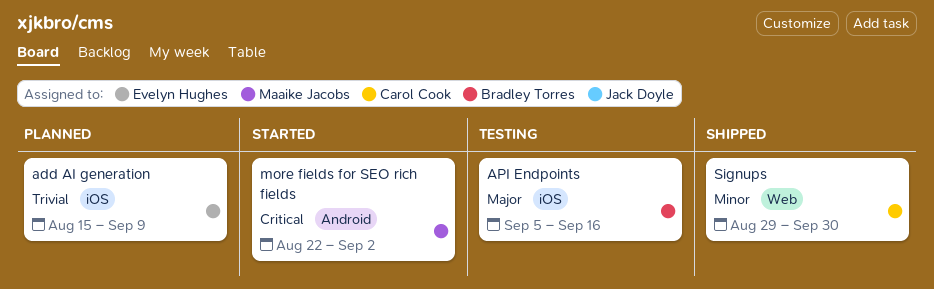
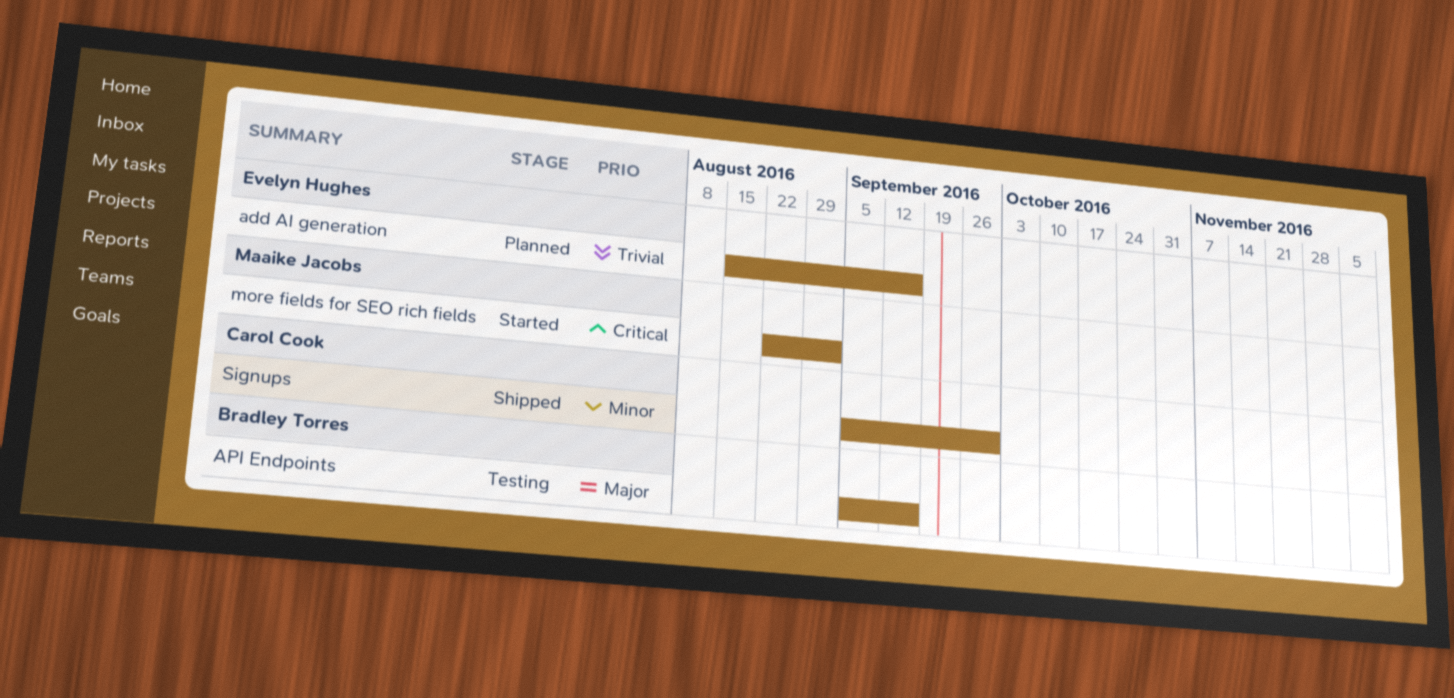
add AI generation, due: Sep 9 -> Sep 16
Signups, start: Aug 29 -> Sep 5

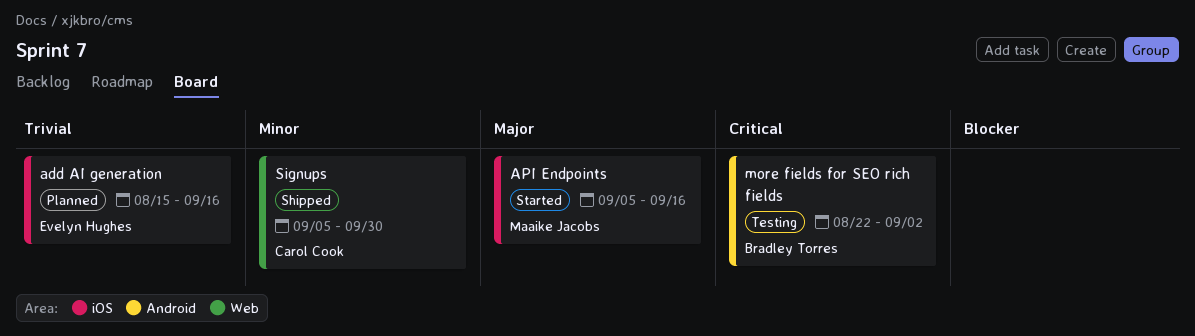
API Endpoints, status: Testing -> Started
API Endpoints, owner: Bradley Torres -> Maaike Jacobs
more fields for SEO rich fields, status: Started -> Testing
more fields for SEO rich fields, owner: Maaike Jacobs -> Bradley Torres

